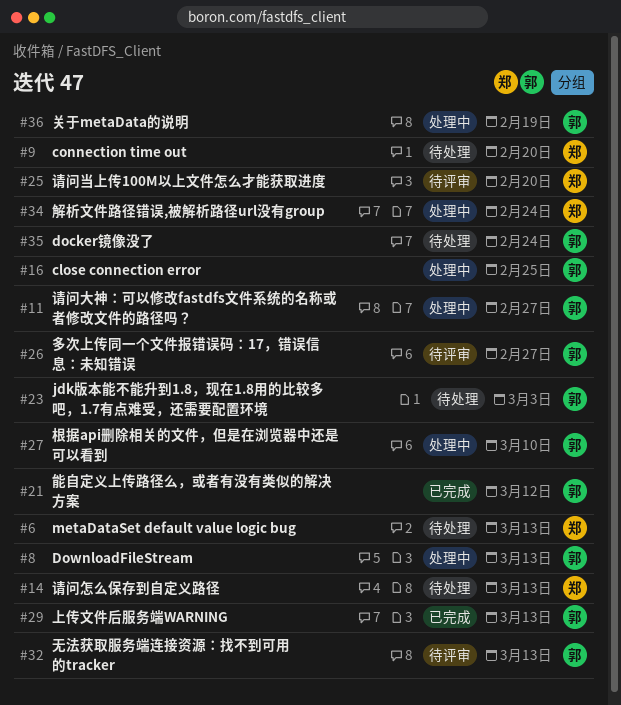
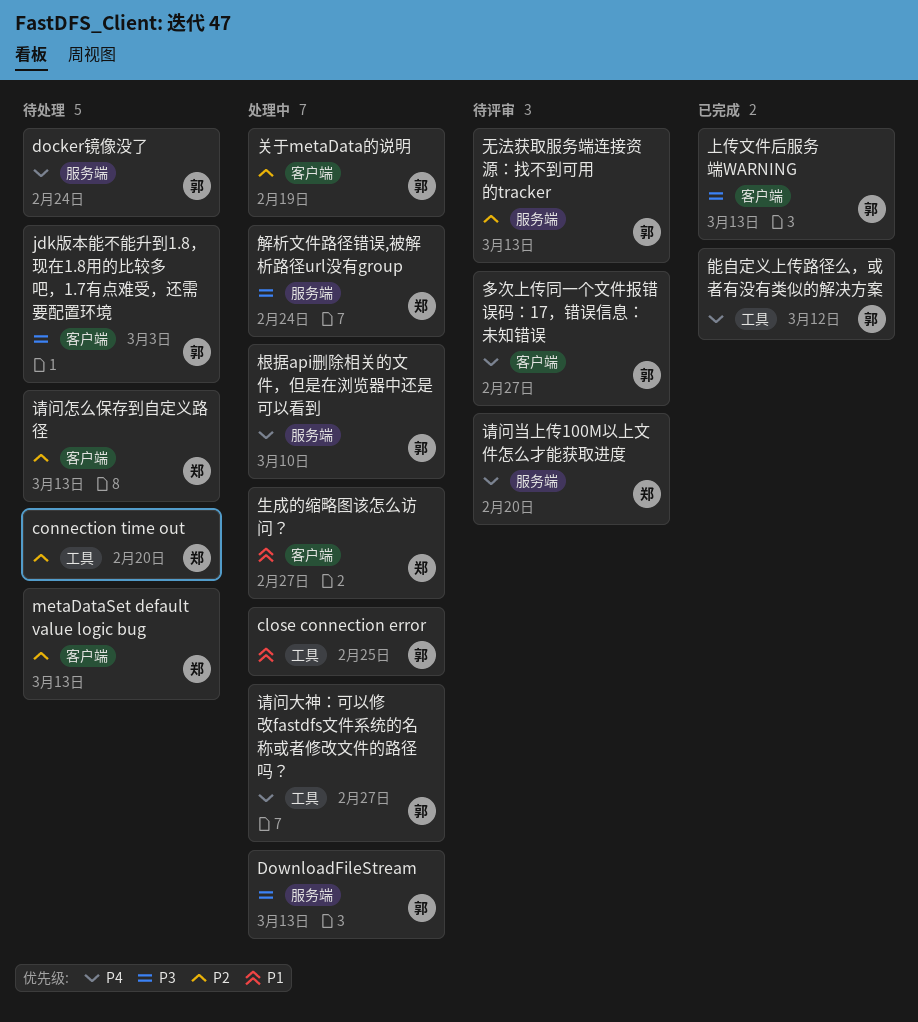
生成的缩略图该怎么访问？: none -> present

